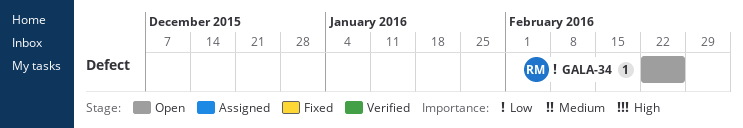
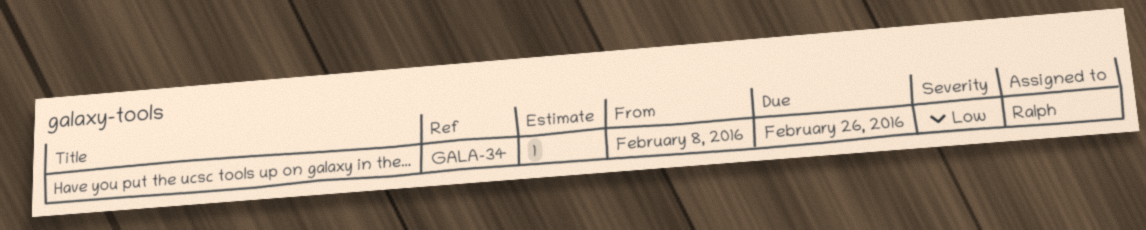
GALA-34, start: Feb 22 -> Feb 8

